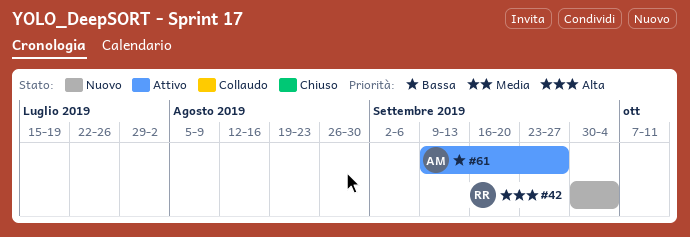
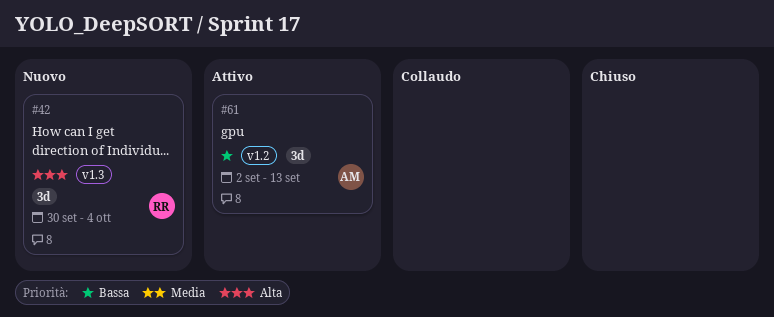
#61, start: Sep 9 -> Sep 2
#61, due: Sep 27 -> Sep 13

